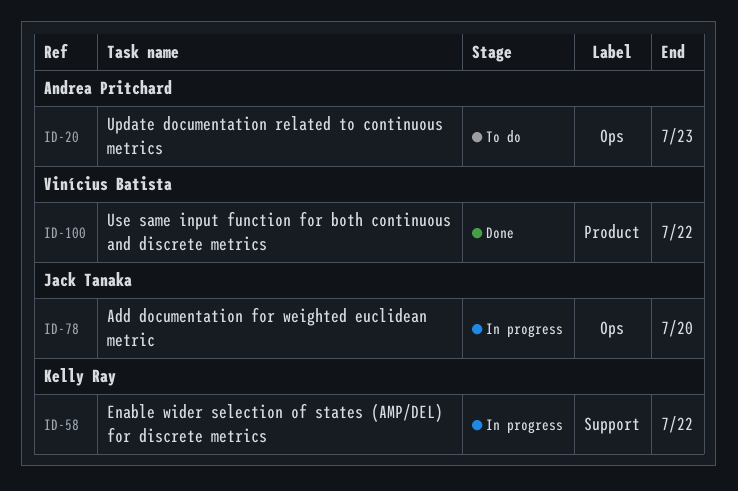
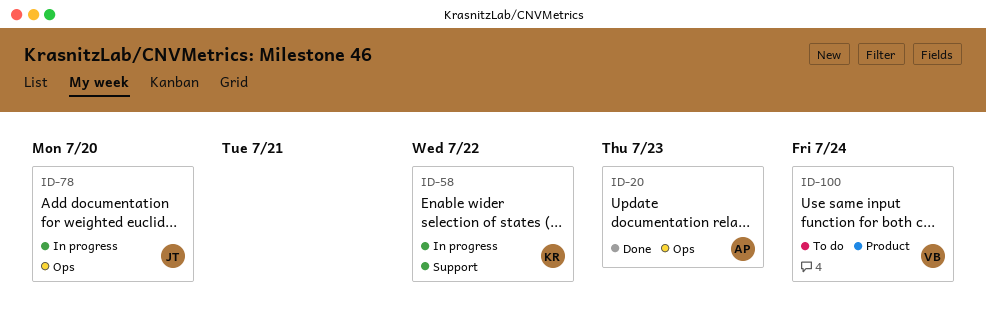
ID-20, status: To do -> Done
ID-100, status: Done -> To do
ID-100, due: Jul 22 -> Jul 24

